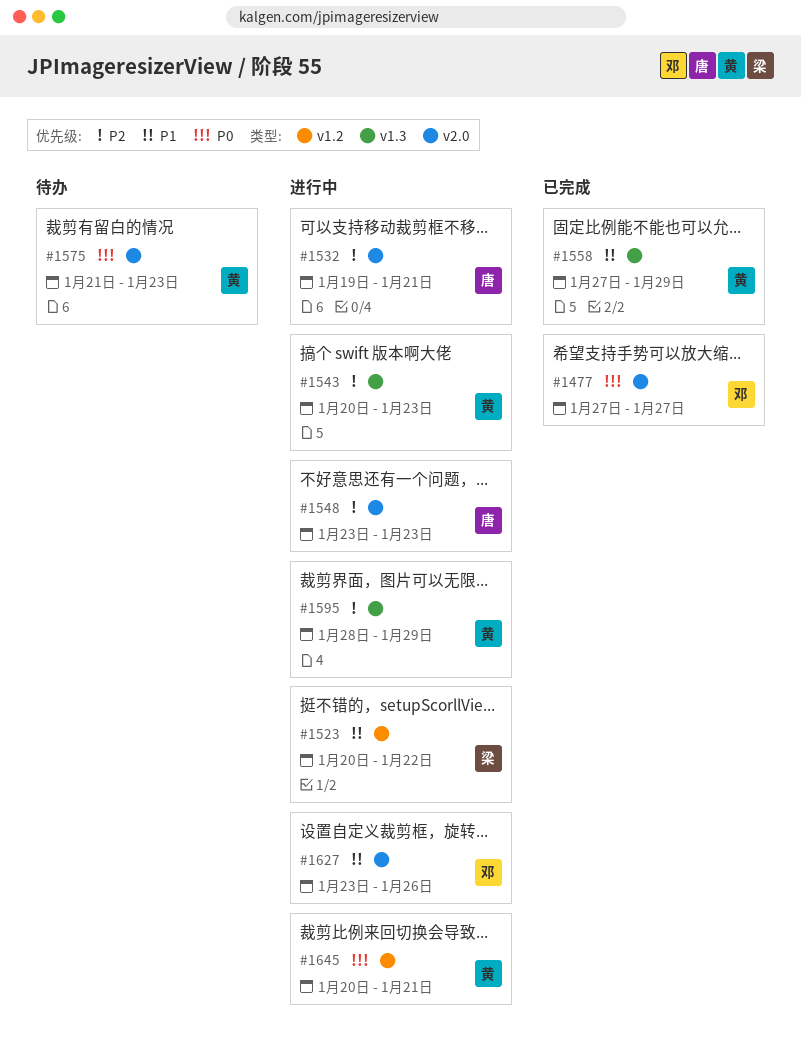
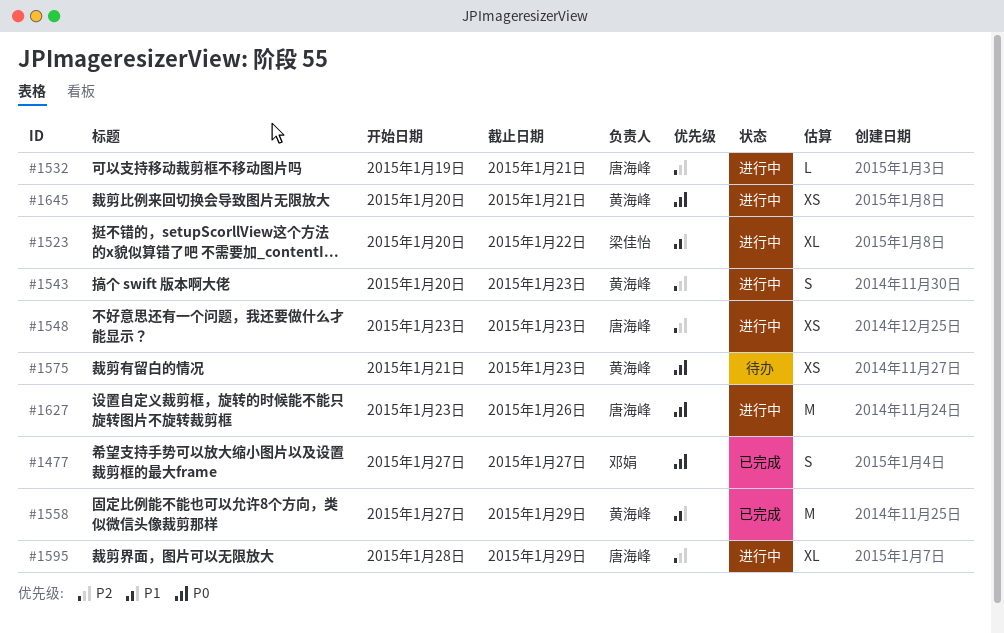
#1595, owner: 黄海峰 -> 唐海峰
#1627, owner: 邓娟 -> 唐海峰
#1627, priority: P1 -> P0

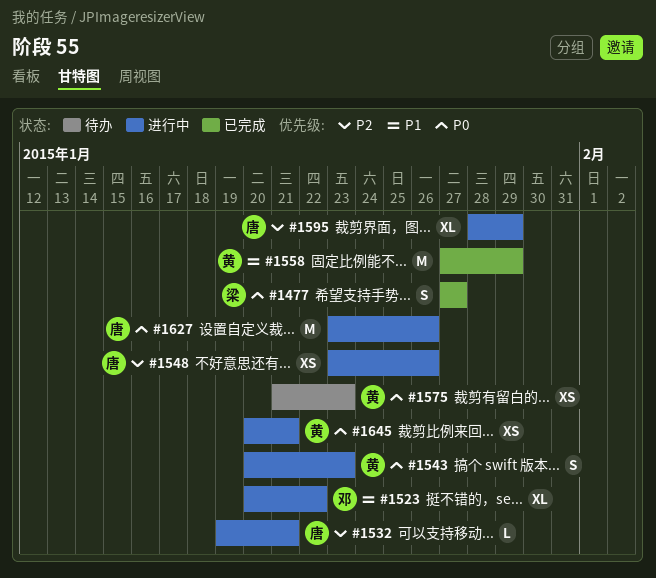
#1477, owner: 邓娟 -> 梁佳怡
#1523, owner: 梁佳怡 -> 邓娟
#1543, priority: P2 -> P0
#1548, due: Jan 23 -> Jan 26

